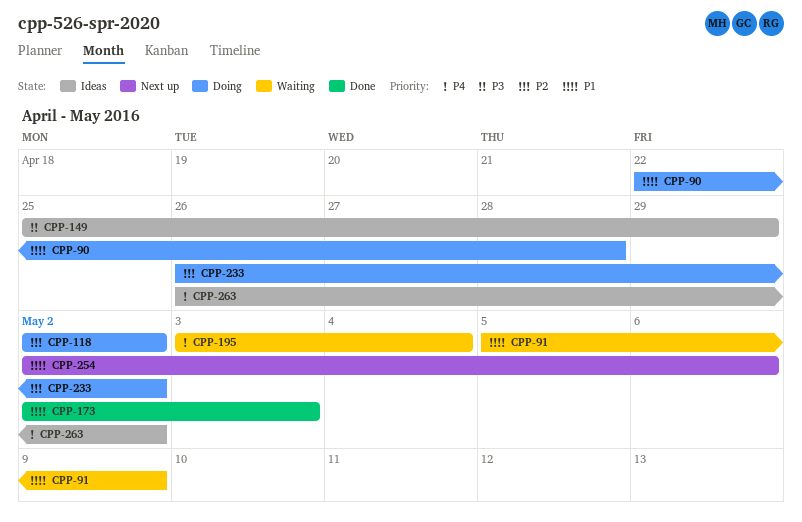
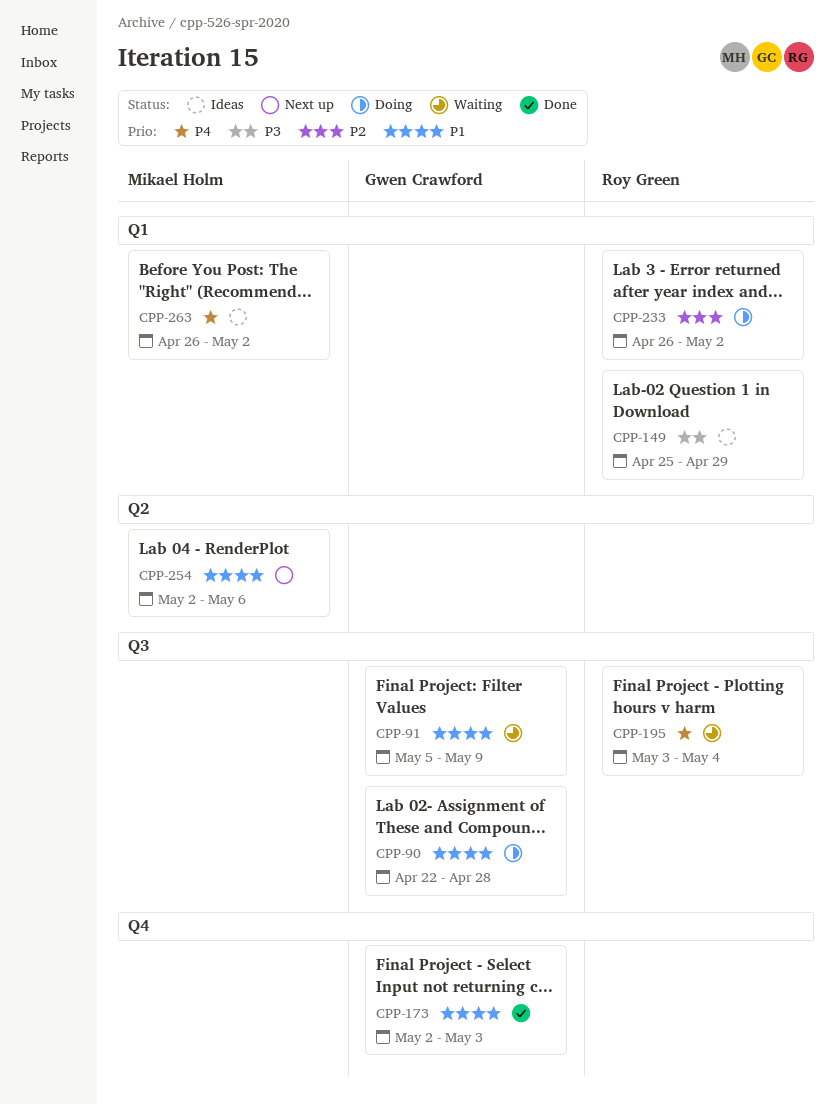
CPP-118: present -> none

